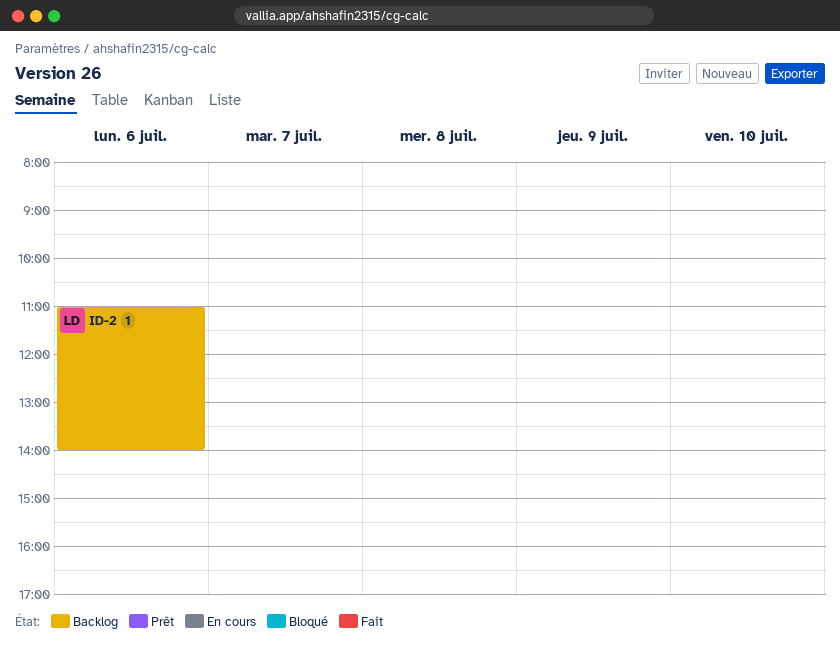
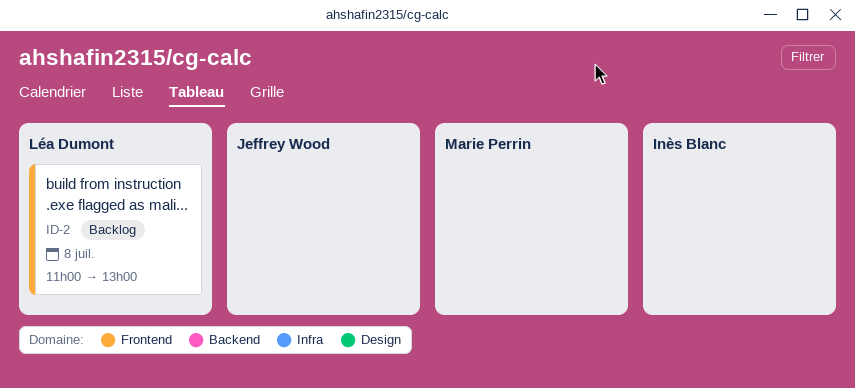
ID-2, day: Jul 6 -> Jul 8
ID-2, ends: 14:00 -> 13:00

